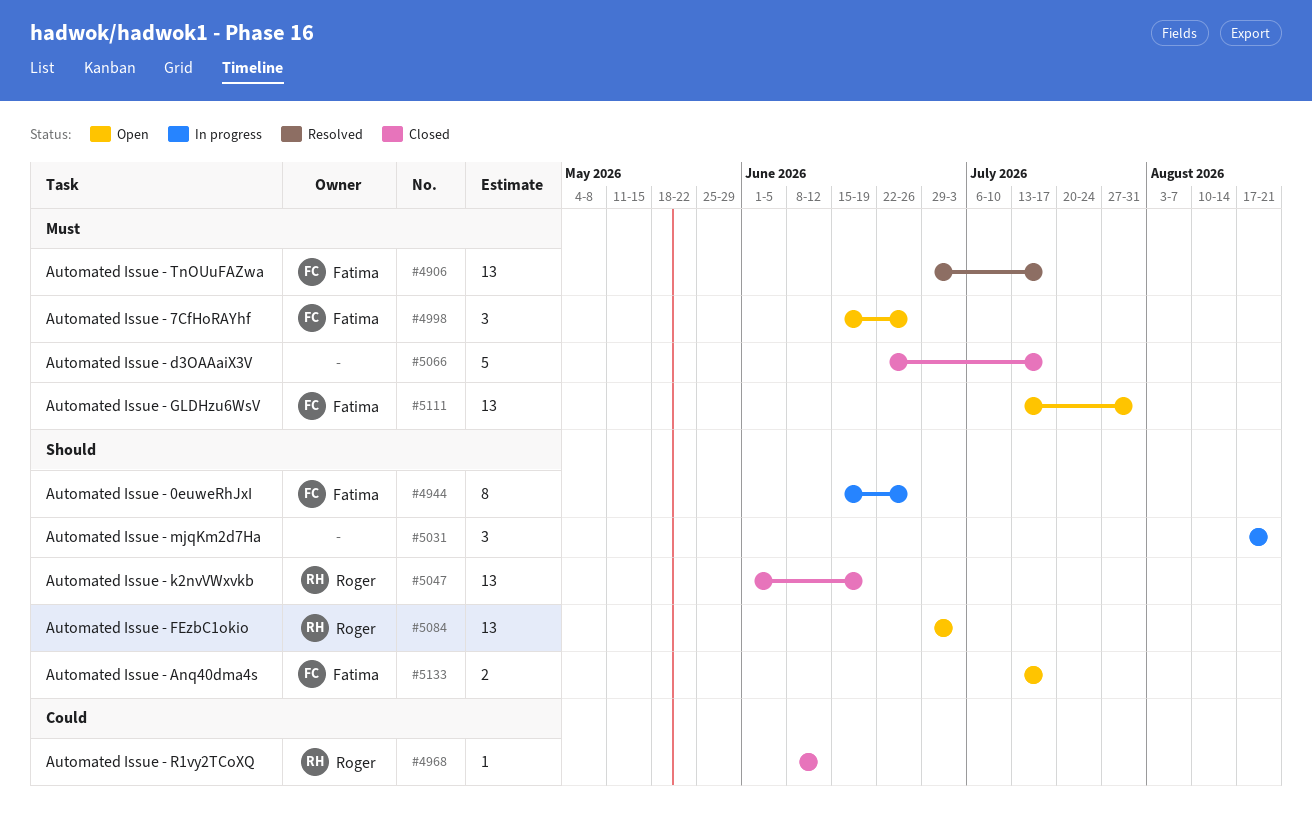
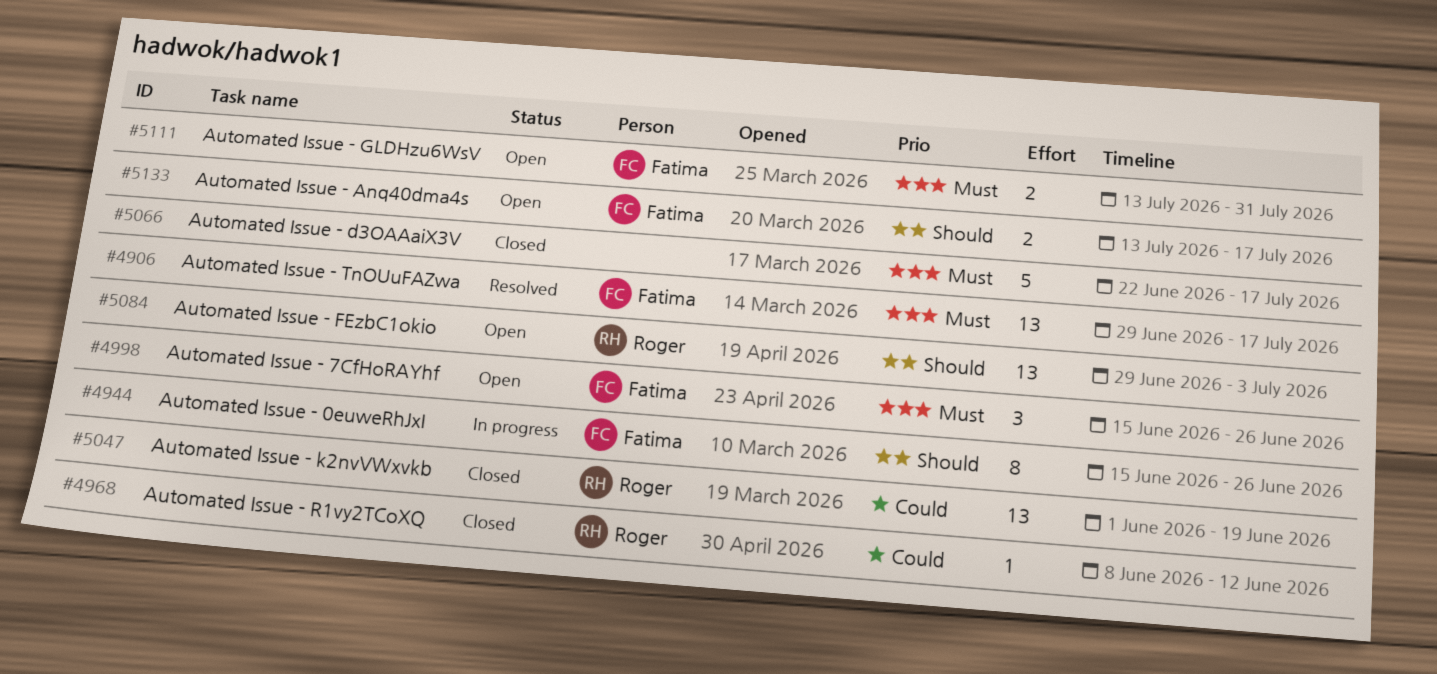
#5031: present -> none
#5047, priority: Should -> Could
#5111, estimate: 13 -> 2

